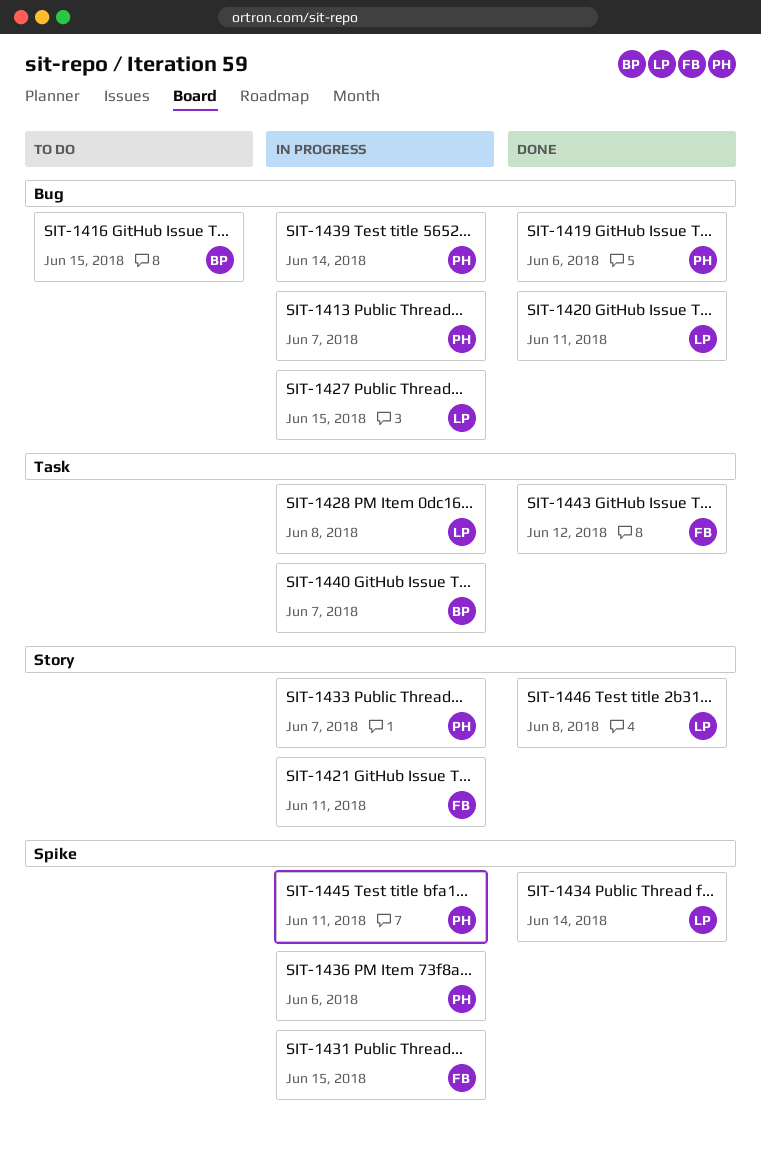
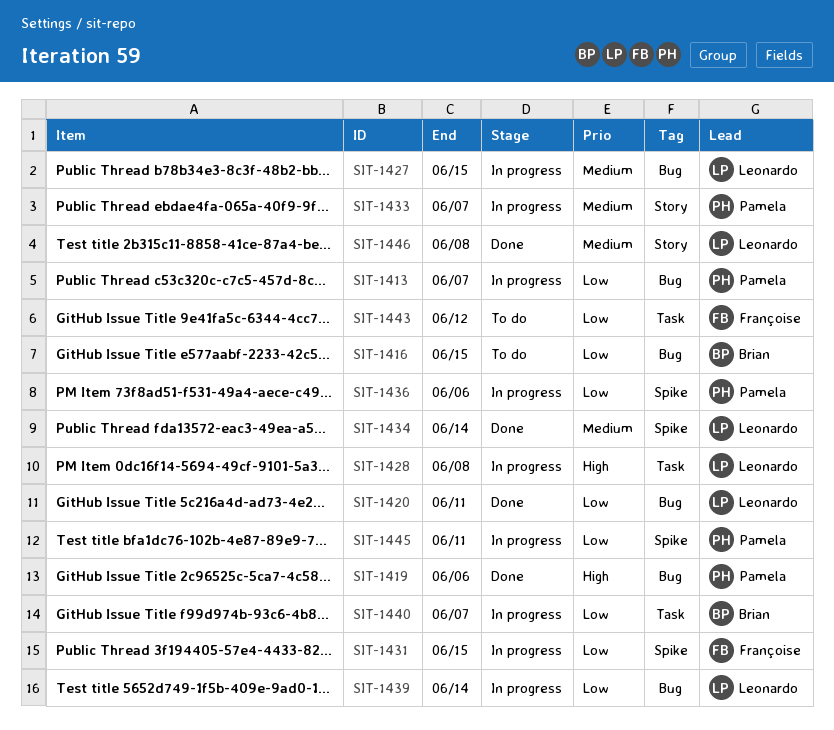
SIT-1421: present -> none
SIT-1439, owner: Pamela -> Leonardo
SIT-1443, status: Done -> To do

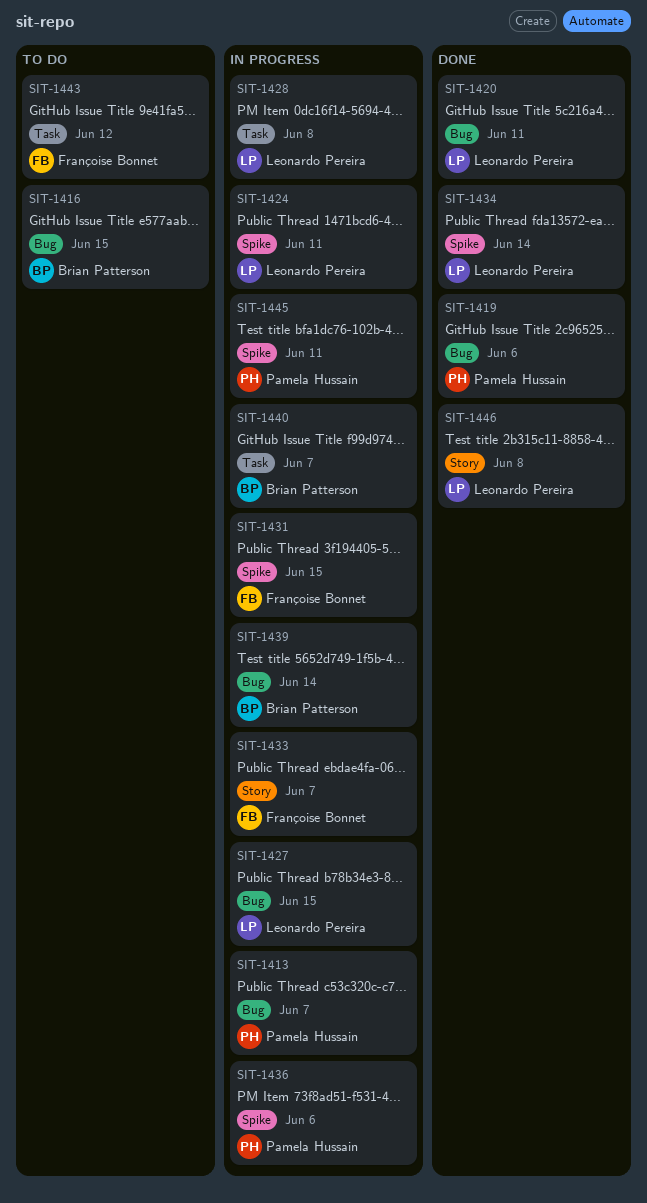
SIT-1424: none -> present
SIT-1433, owner: Pamela Hussain -> Françoise Bonnet
SIT-1439, owner: Leonardo Pereira -> Brian Patterson

